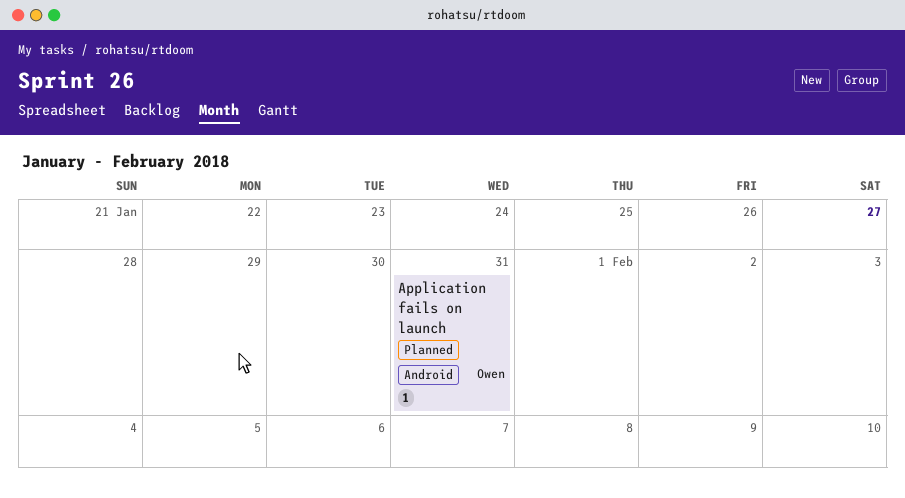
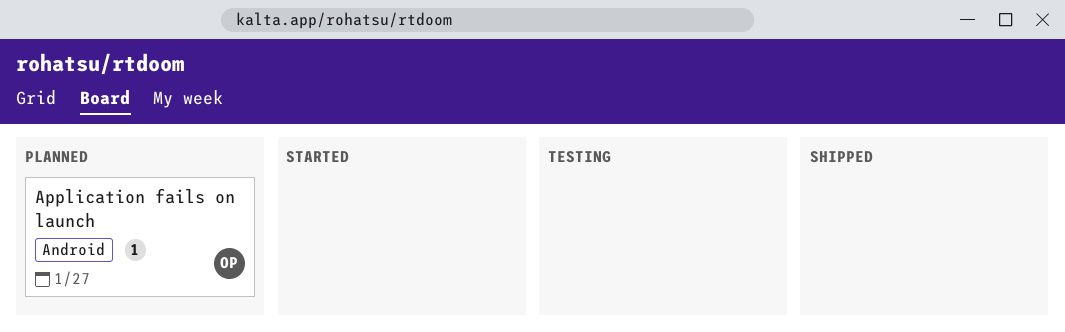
Application fails on launch, due: Jan 31 -> Jan 27

